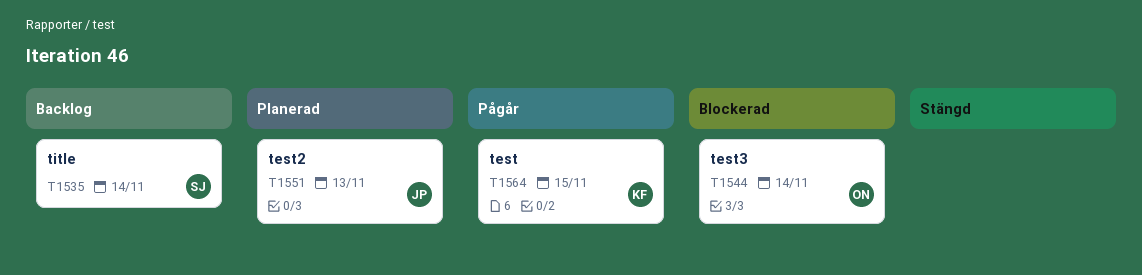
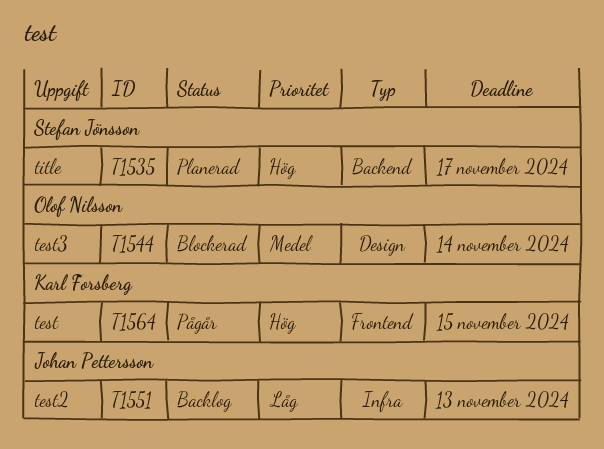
T1535, status: Backlog -> Planerad
T1535, due: Nov 14 -> Nov 17
T1551, status: Planerad -> Backlog

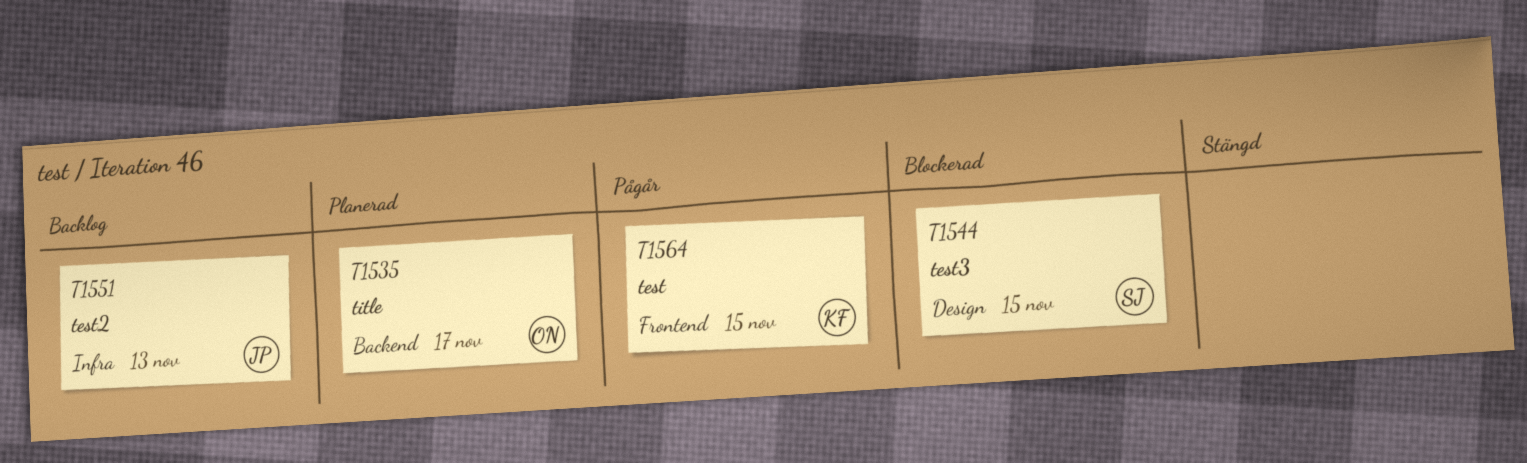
T1535, owner: Stefan Jönsson -> Olof Nilsson
T1544, owner: Olof Nilsson -> Stefan Jönsson
T1544, due: Nov 14 -> Nov 15

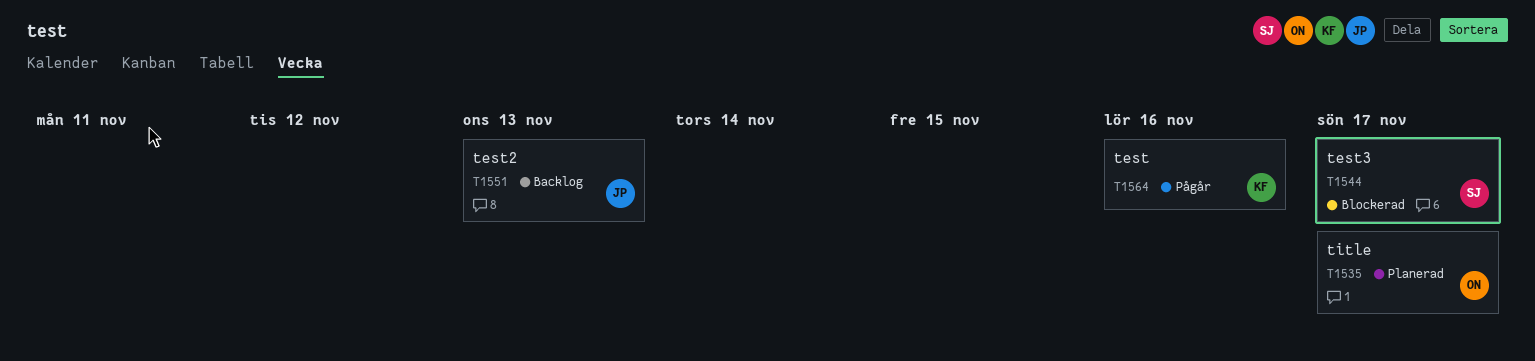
T1544, due: Nov 15 -> Nov 17
T1564, due: Nov 15 -> Nov 16

